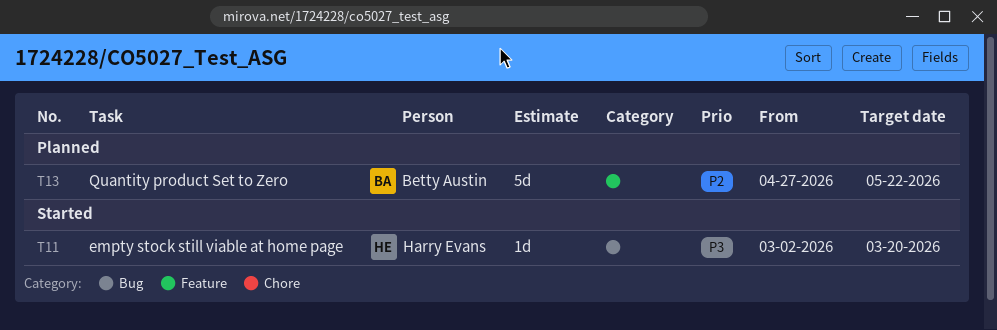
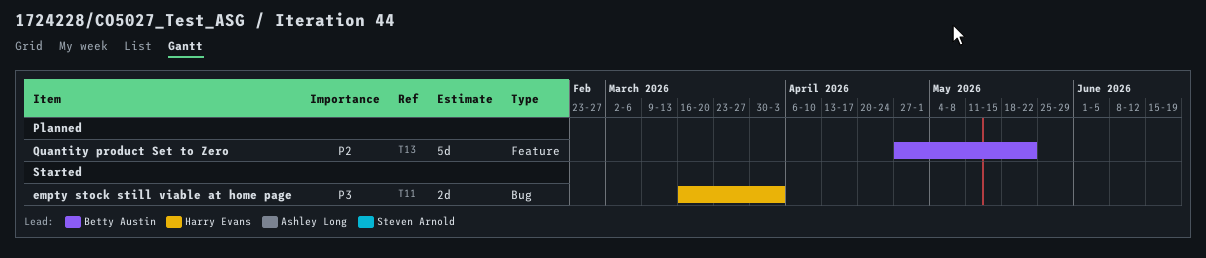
T11, estimate: 1d -> 2d
T11, start: Mar 2 -> Mar 16
T11, due: Mar 20 -> Apr 3

